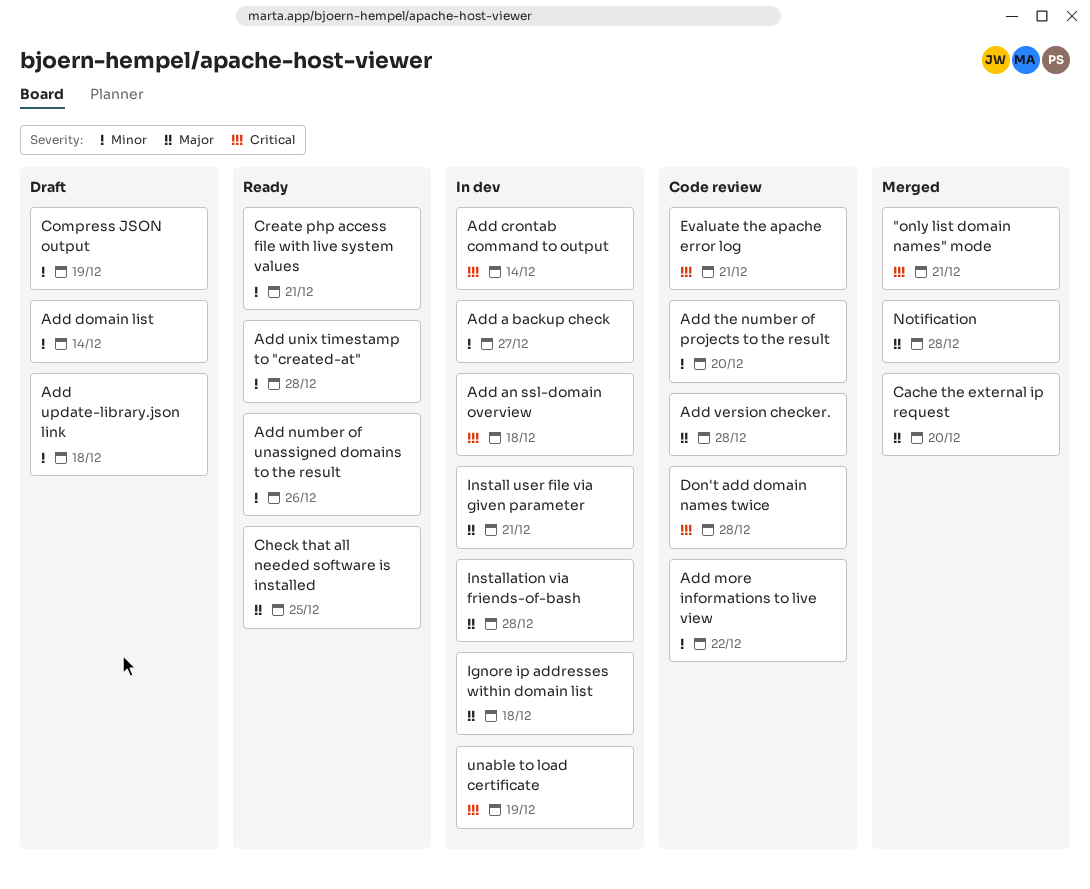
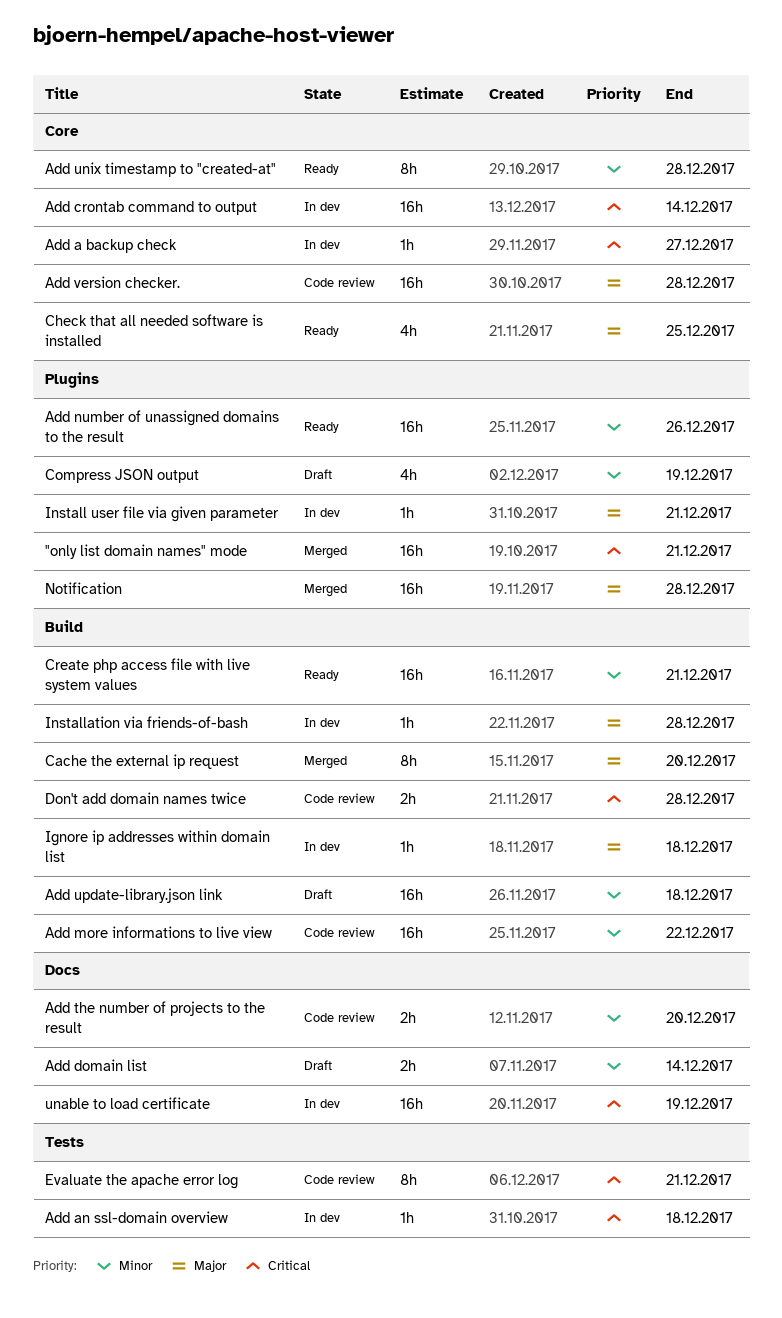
Add a backup check, priority: Minor -> Critical

